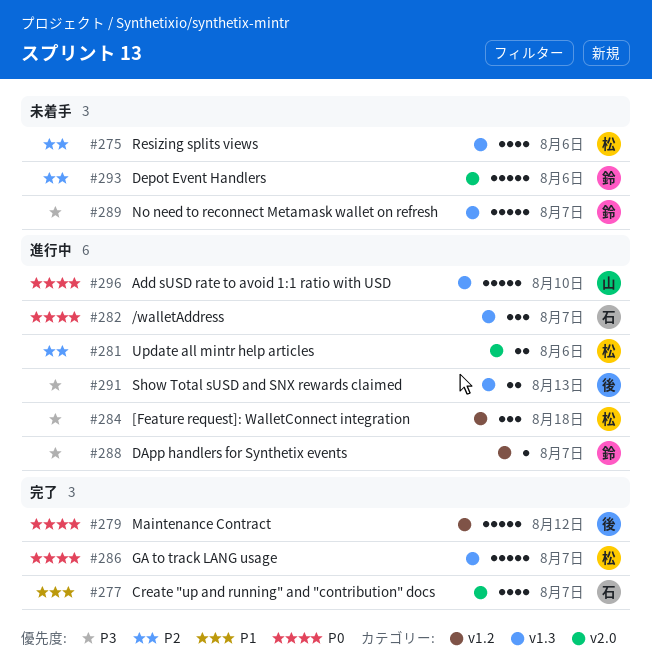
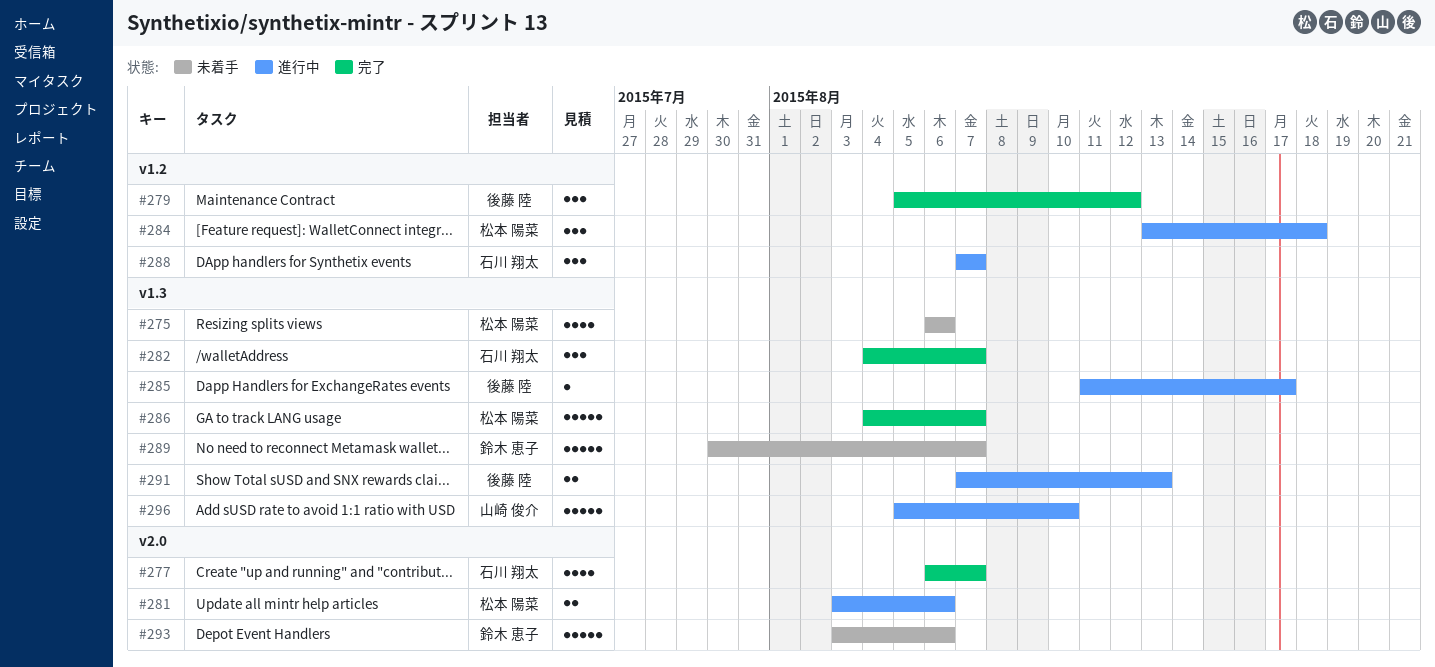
#279, estimate: 5 -> 3
#282, status: 進行中 -> 完了
#285: none -> present
#288, owner: 鈴木 恵子 -> 石川 翔太
#288, estimate: 1 -> 3

